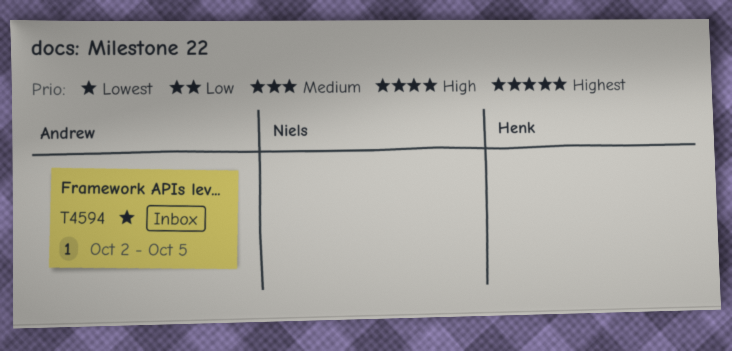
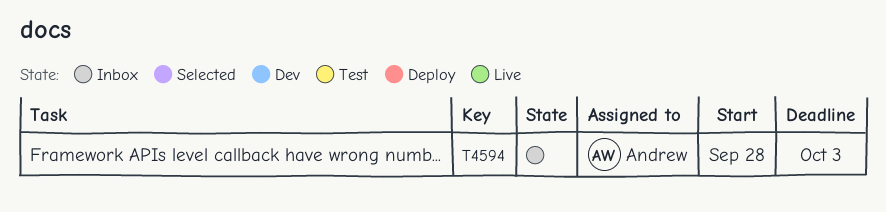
T4594, start: Oct 2 -> Sep 28
T4594, due: Oct 5 -> Oct 3

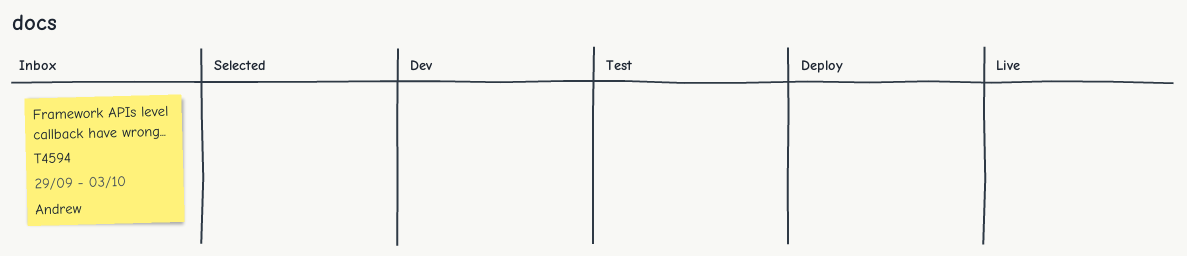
T4594, start: Sep 28 -> Sep 29

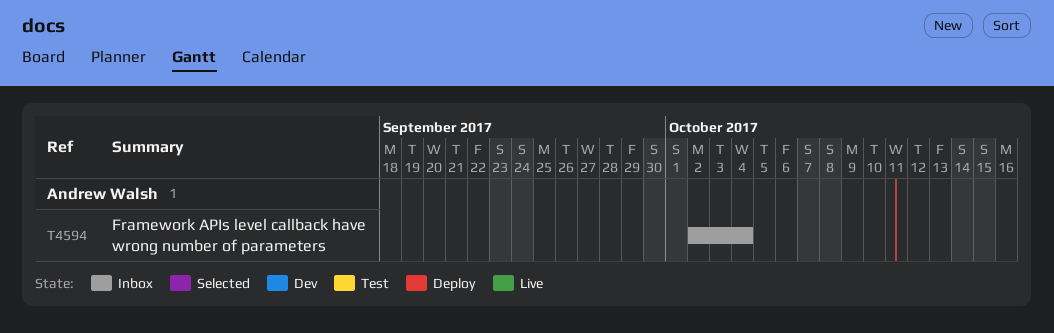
T4594, start: Sep 29 -> Oct 2
T4594, due: Oct 3 -> Oct 4

